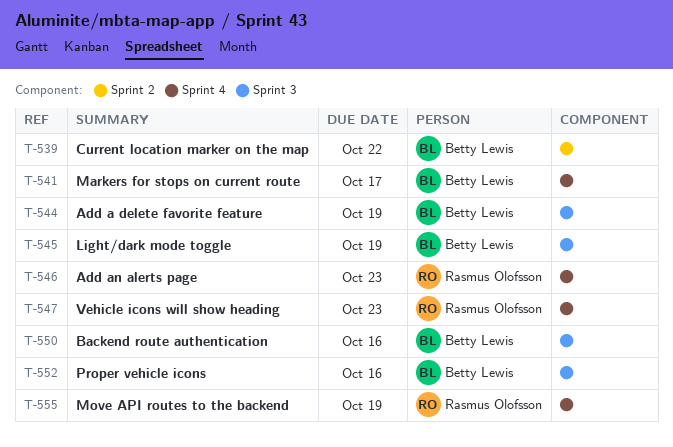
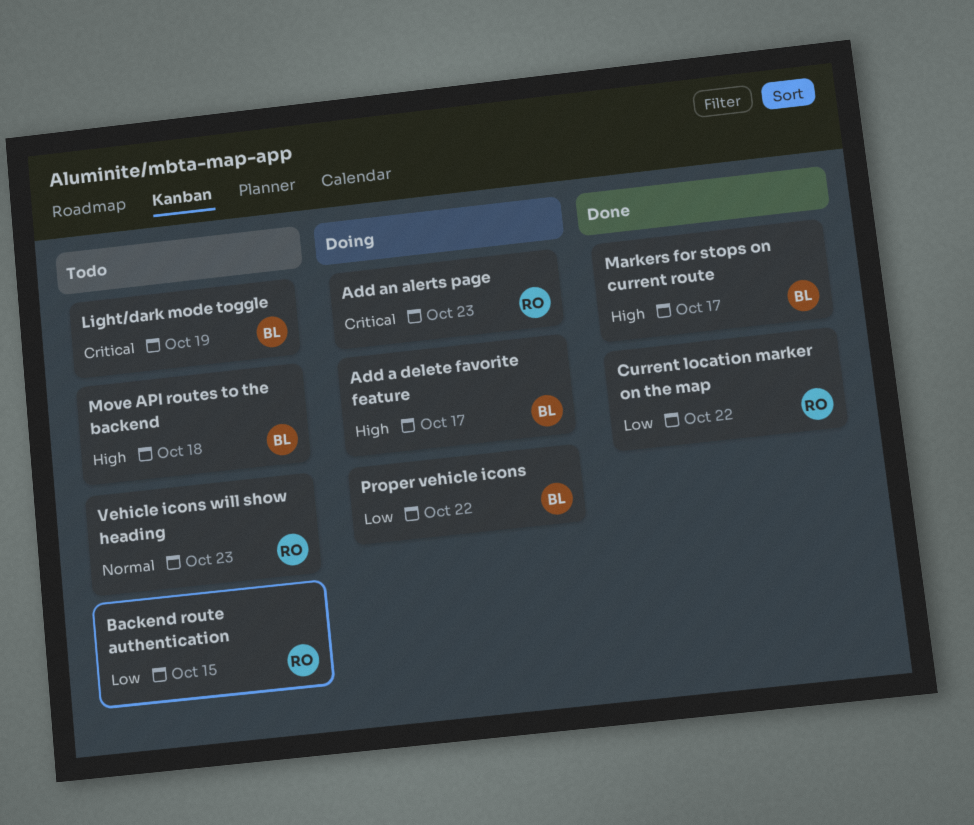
Add a delete favorite feature, due: Oct 19 -> Oct 17
Backend route authentication, owner: Betty Lewis -> Rasmus Olofsson
Backend route authentication, due: Oct 16 -> Oct 15
Current location marker on the map, owner: Betty Lewis -> Rasmus Olofsson
Move API routes to the backend, owner: Rasmus Olofsson -> Betty Lewis
Move API routes to the backend, due: Oct 19 -> Oct 18
Proper vehicle icons, due: Oct 16 -> Oct 22

